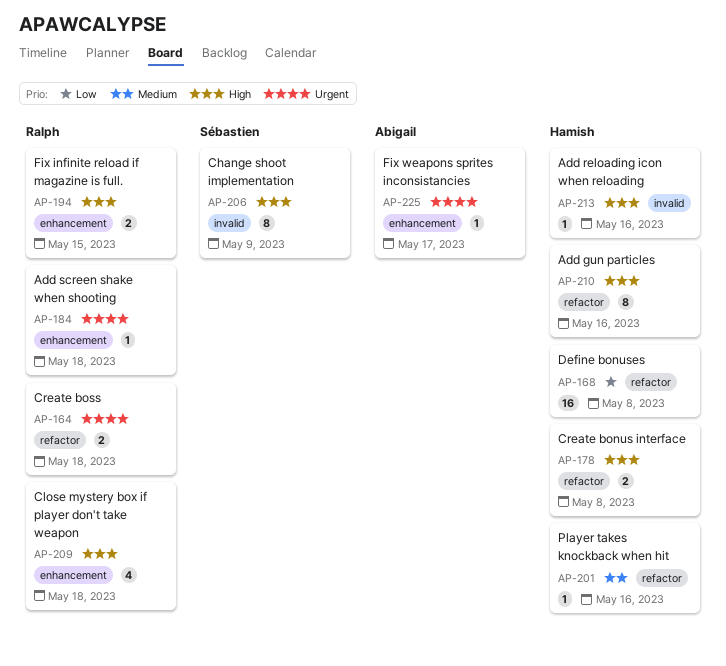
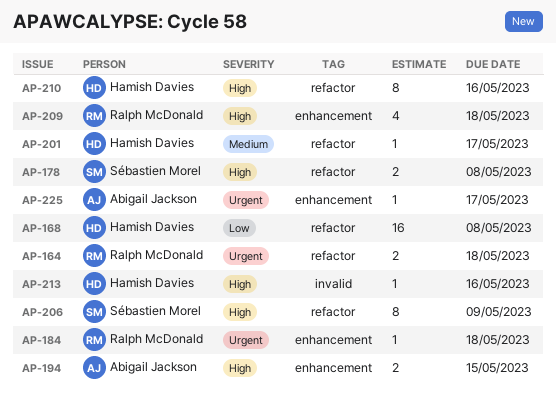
AP-178, owner: Hamish Davies -> Sébastien Morel
AP-194, owner: Ralph McDonald -> Abigail Jackson
AP-201, due: May 16 -> May 17
AP-206, label: invalid -> refactor

